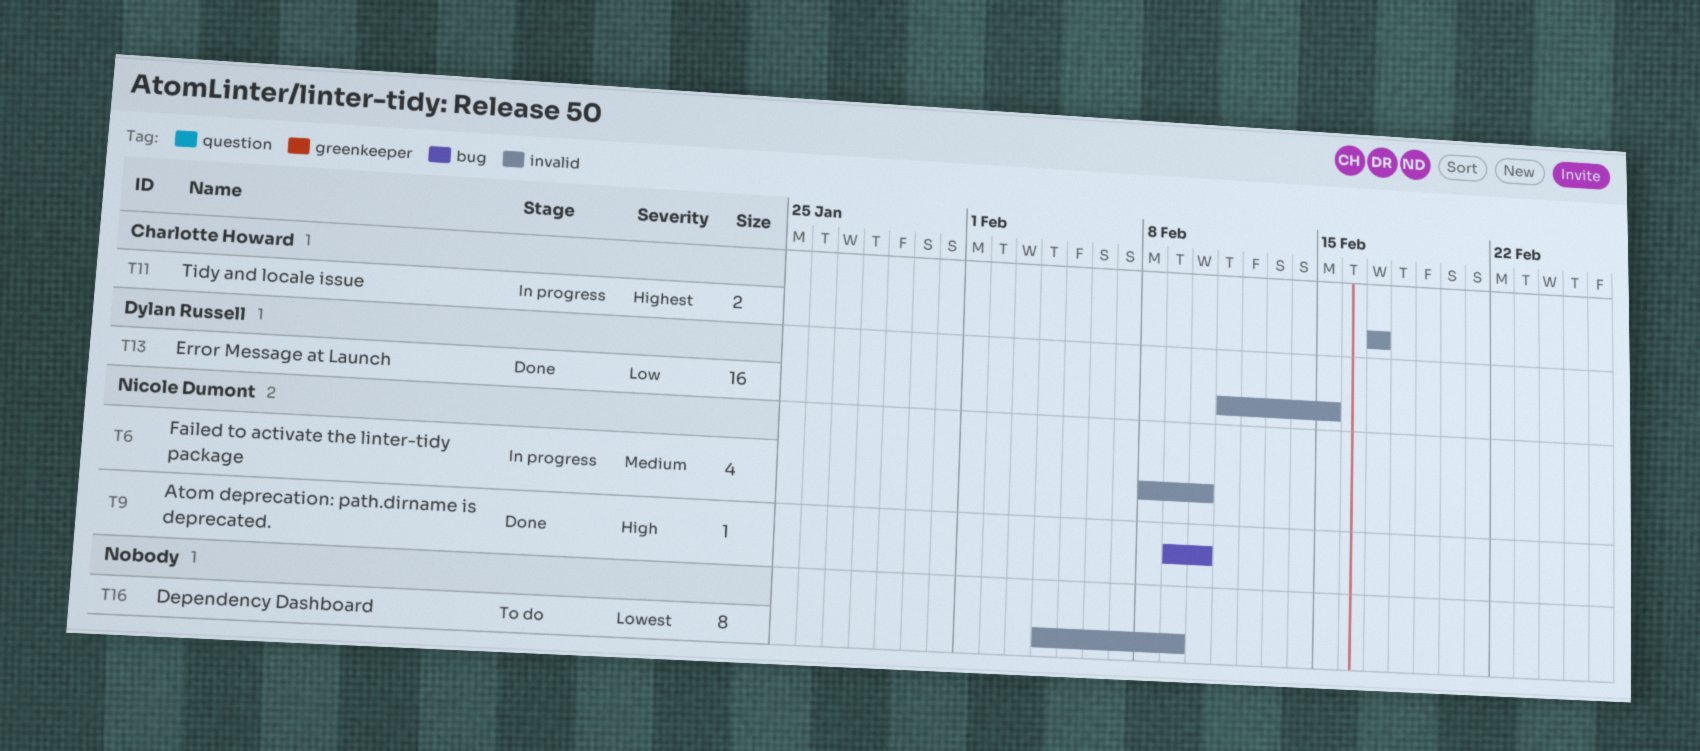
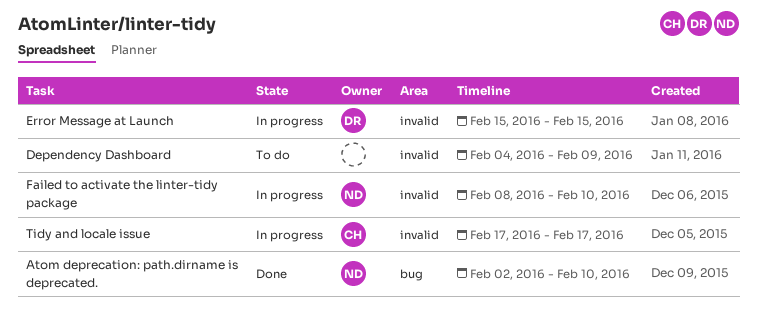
Atom deprecation: path.dirname is deprecated., start: Feb 9 -> Feb 2
Error Message at Launch, status: Done -> In progress
Error Message at Launch, start: Feb 11 -> Feb 15

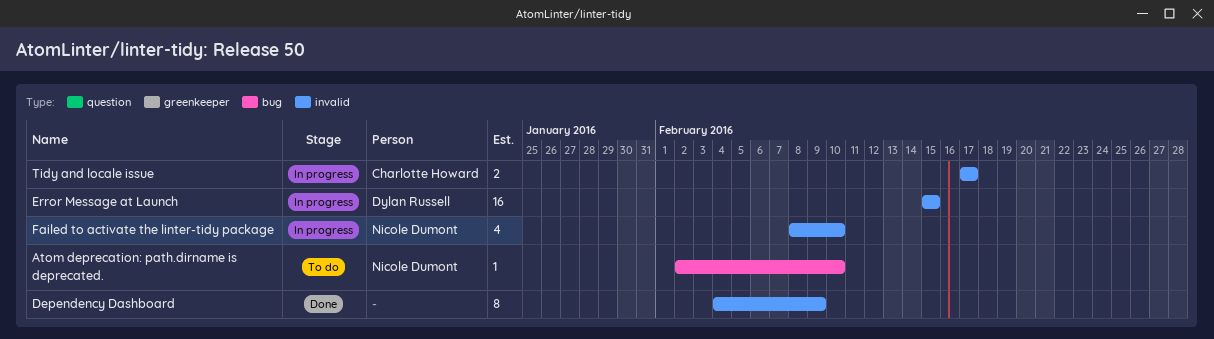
Atom deprecation: path.dirname is deprecated., status: Done -> To do
Dependency Dashboard, status: To do -> Done

